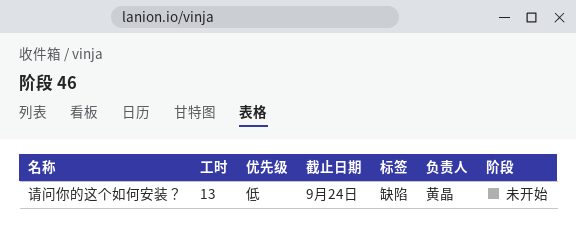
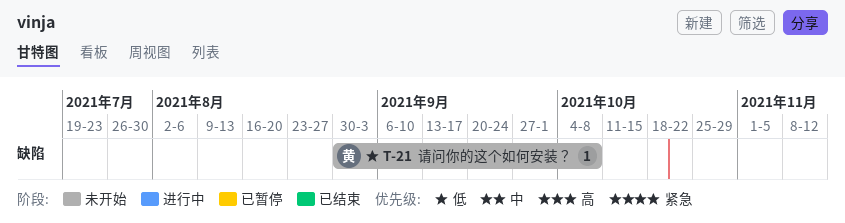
请问你的这个如何安装？, estimate: 13 -> 1
请问你的这个如何安装？, due: Sep 24 -> Oct 8

